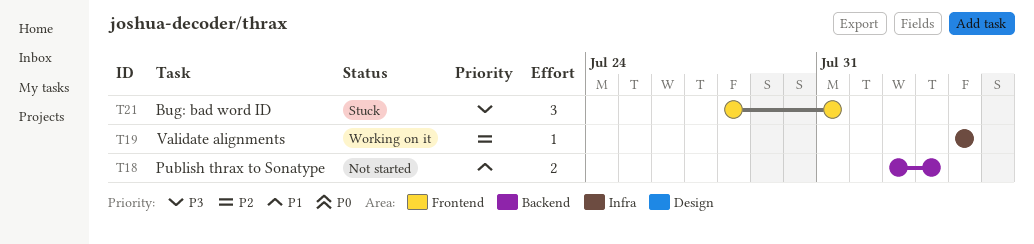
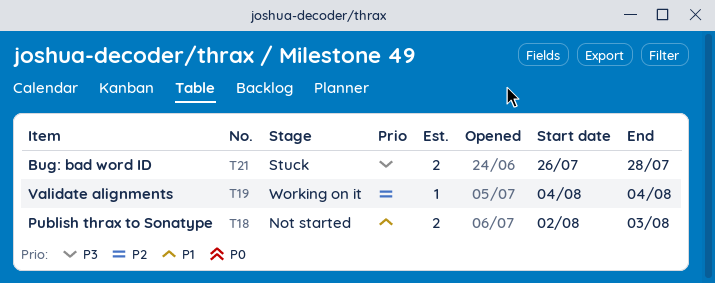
T21, estimate: 3 -> 2
T21, start: Jul 28 -> Jul 26
T21, due: Jul 31 -> Jul 28

